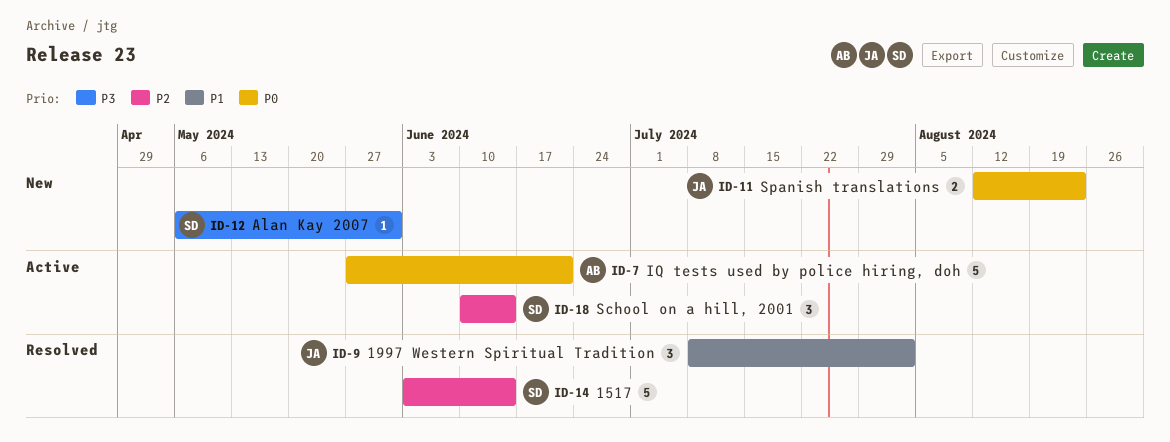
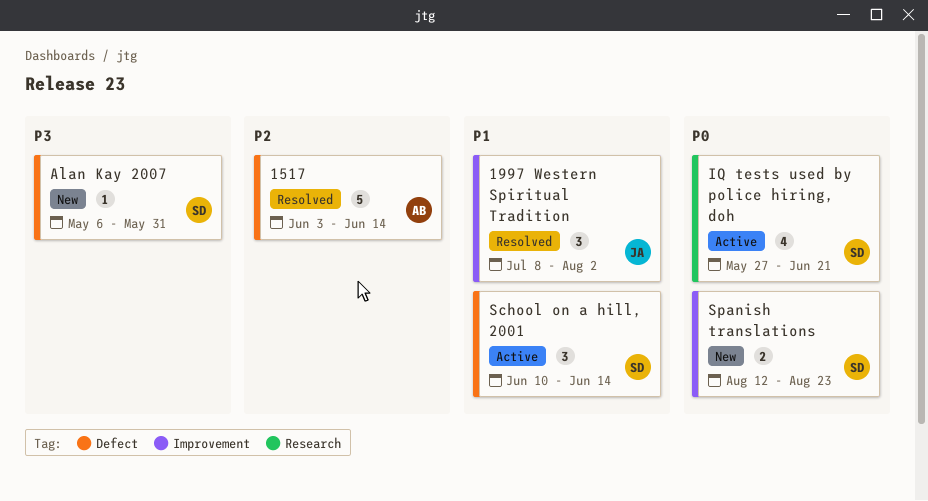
1517, owner: SD -> AB
IQ tests used by police hiring, doh, owner: AB -> SD
IQ tests used by police hiring, doh, estimate: 5 -> 4
School on a hill, 2001, priority: P2 -> P1
Spanish translations, owner: JA -> SD

